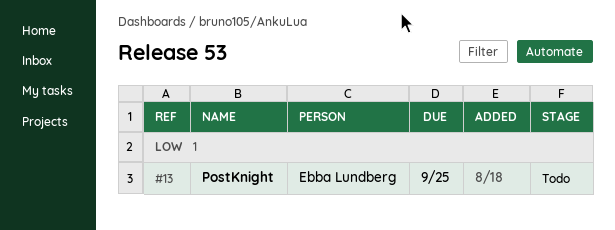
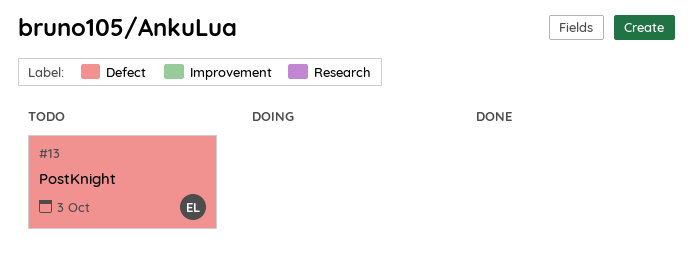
#13, due: Sep 25 -> Oct 3

